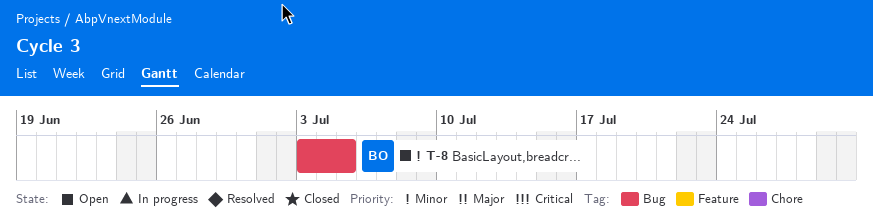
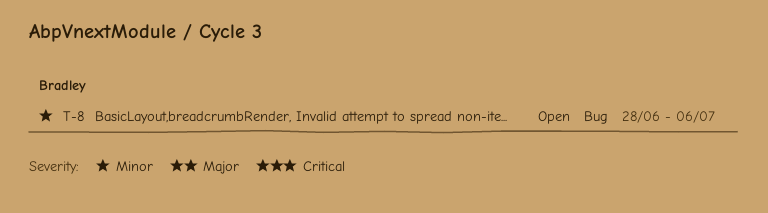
T-8, start: Jul 3 -> Jun 28
T-8, due: Jul 5 -> Jul 6

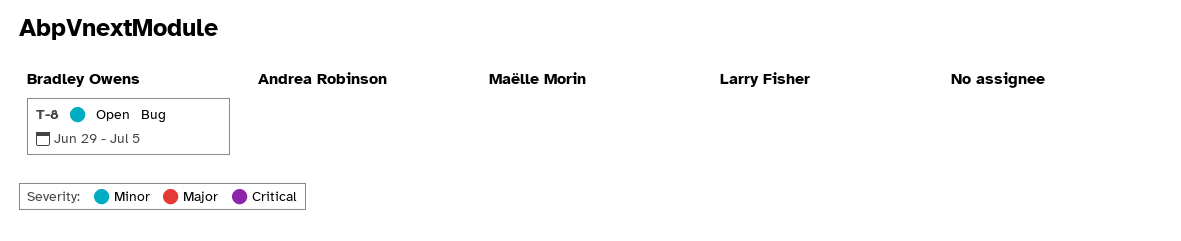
T-8, start: Jun 28 -> Jun 29
T-8, due: Jul 6 -> Jul 5

